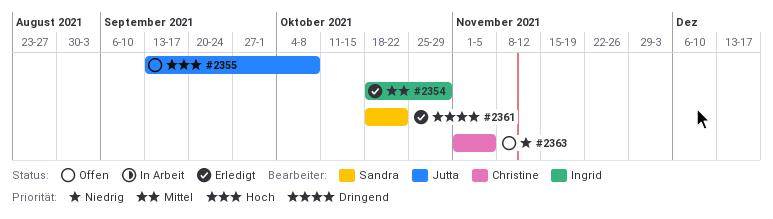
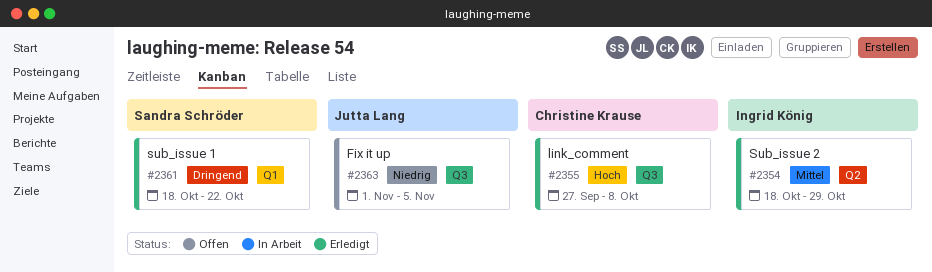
#2355, status: Offen -> Erledigt
#2355, owner: Jutta Lang -> Christine Krause
#2355, start: Sep 13 -> Sep 27
#2363, owner: Christine Krause -> Jutta Lang

